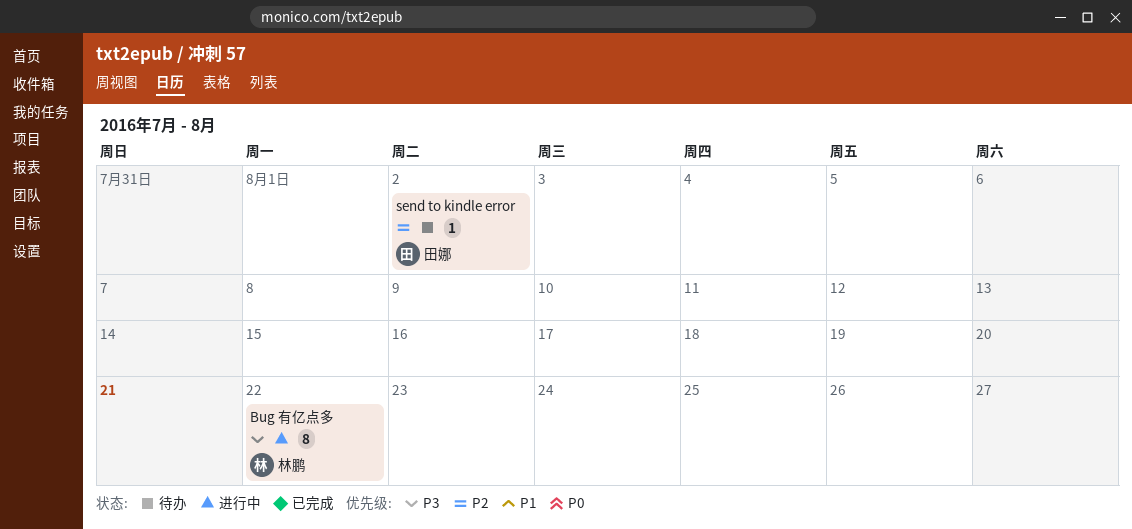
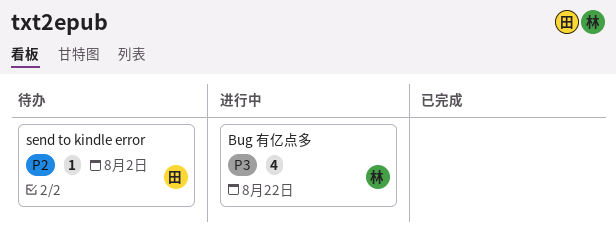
Bug 有亿点多, estimate: 8 -> 4

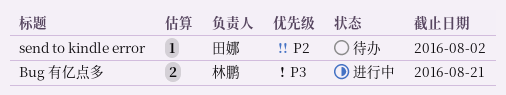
Bug 有亿点多, estimate: 4 -> 2
Bug 有亿点多, due: Aug 22 -> Aug 21

